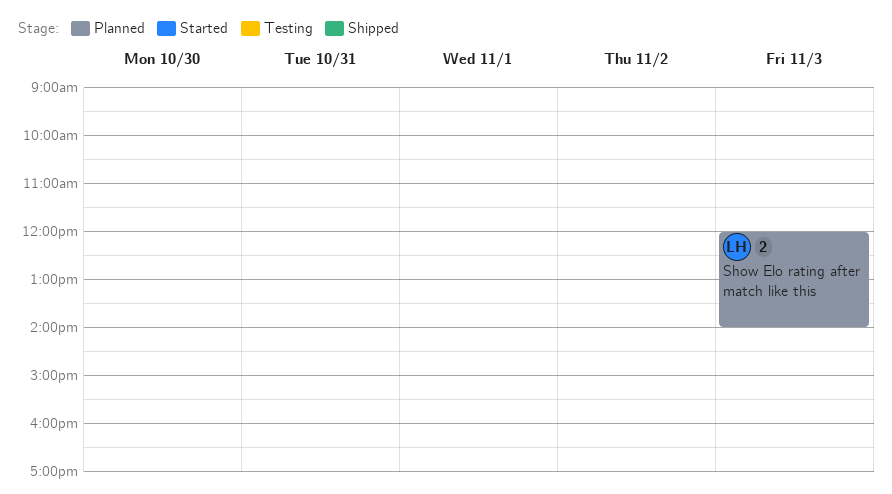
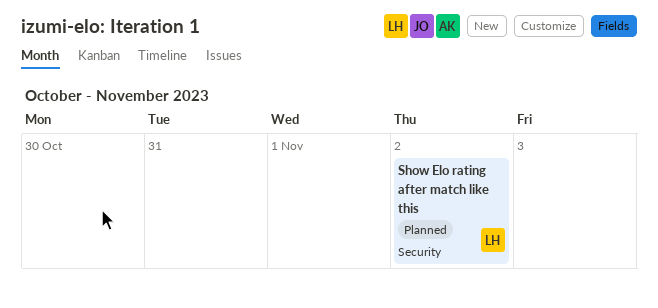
Show Elo rating after match like this, day: Nov 3 -> Nov 2

